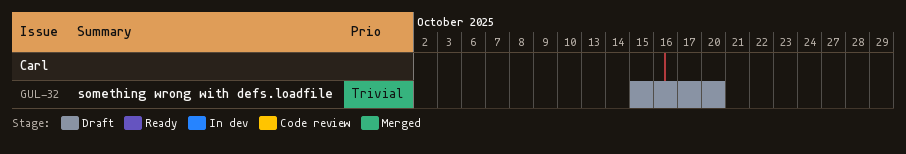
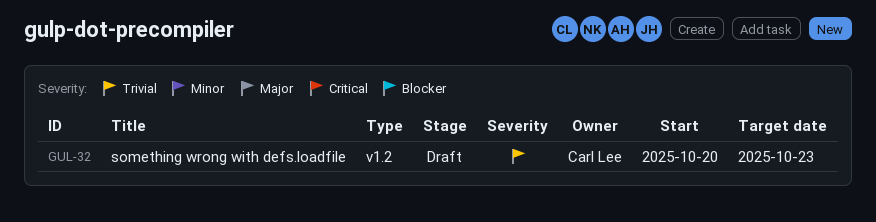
GUL-32, start: Oct 15 -> Oct 20
GUL-32, due: Oct 20 -> Oct 23

